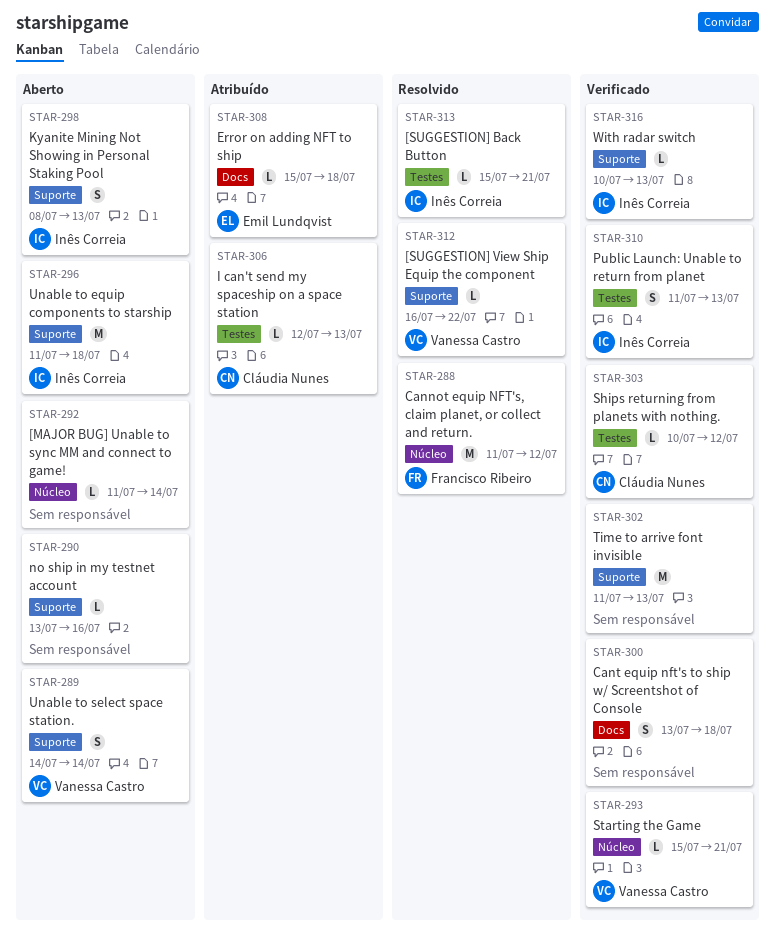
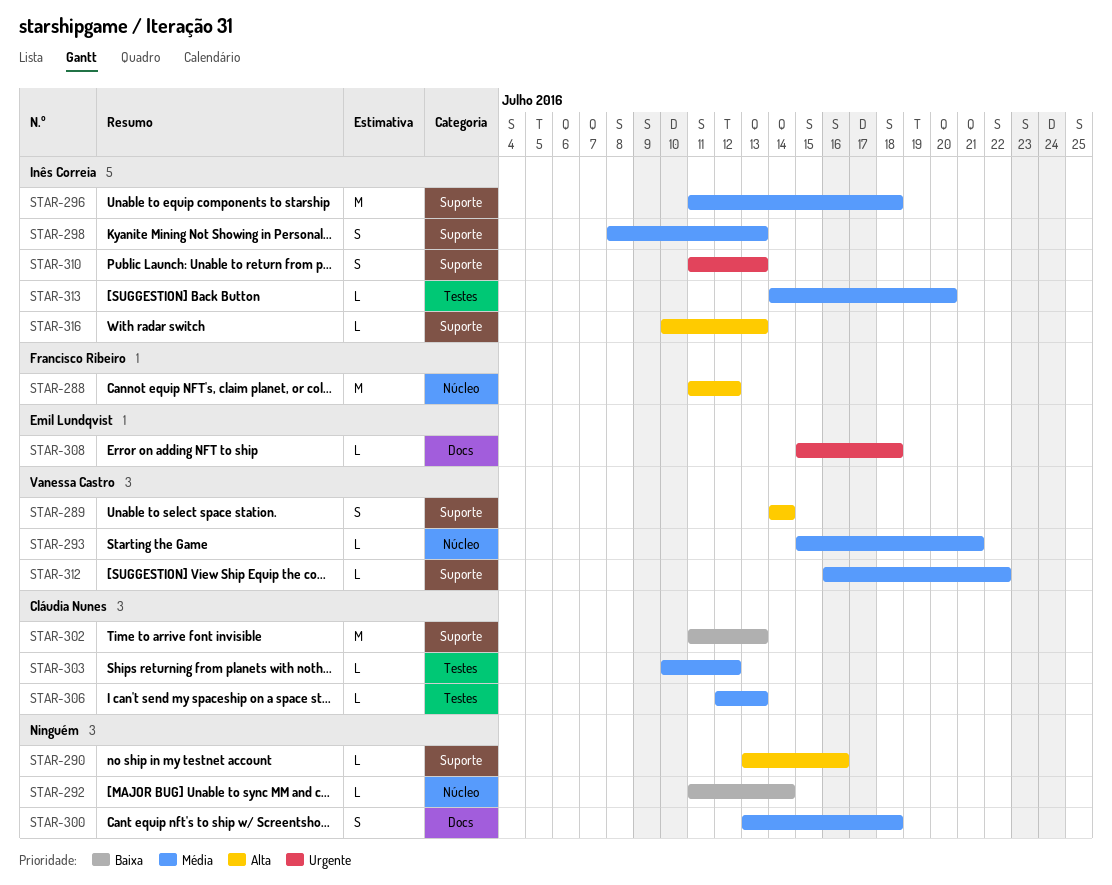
STAR-302, owner: none -> Cláudia Nunes
STAR-310, label: Testes -> Suporte
STAR-313, start: Jul 15 -> Jul 14
STAR-313, due: Jul 21 -> Jul 20

